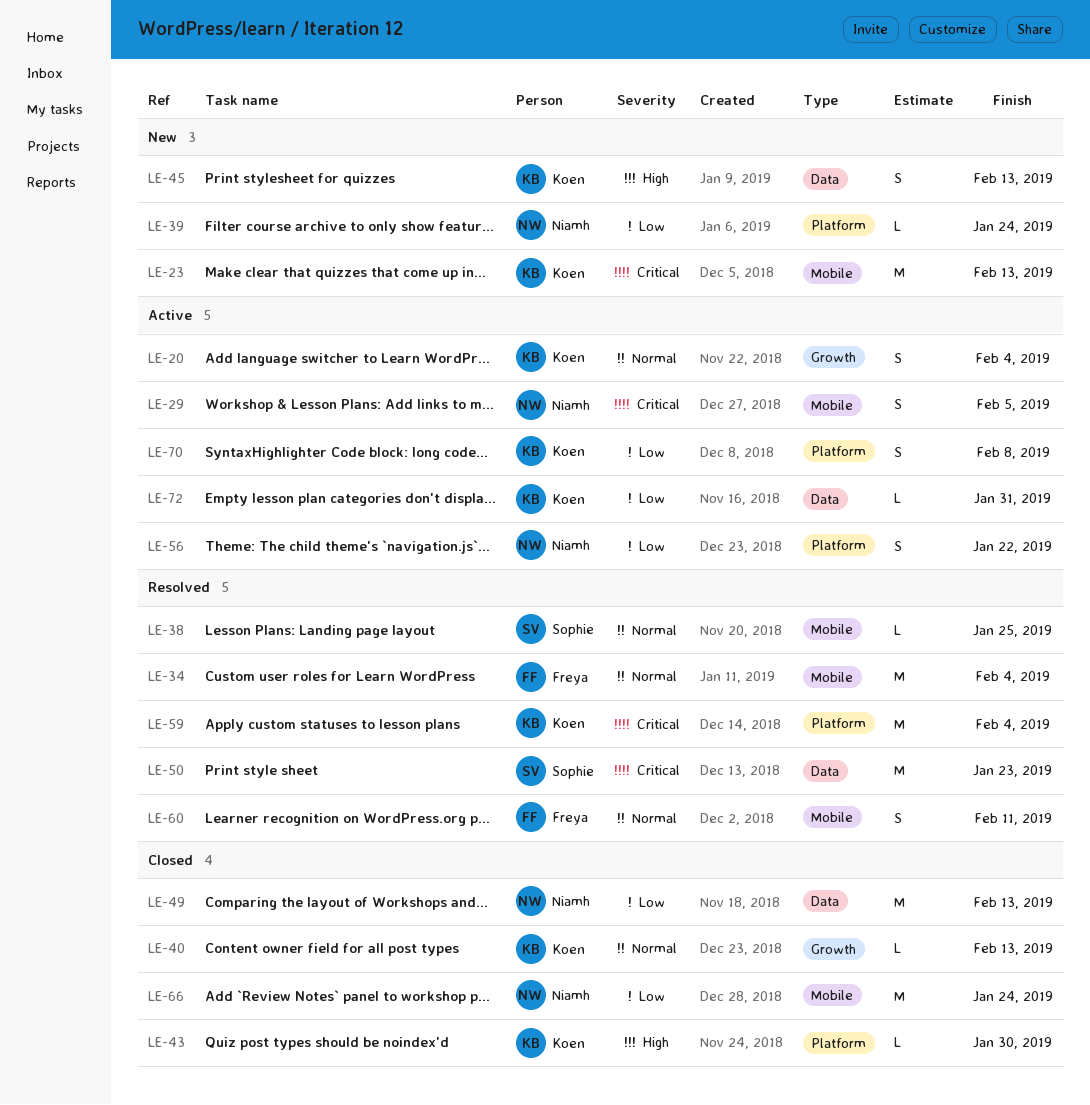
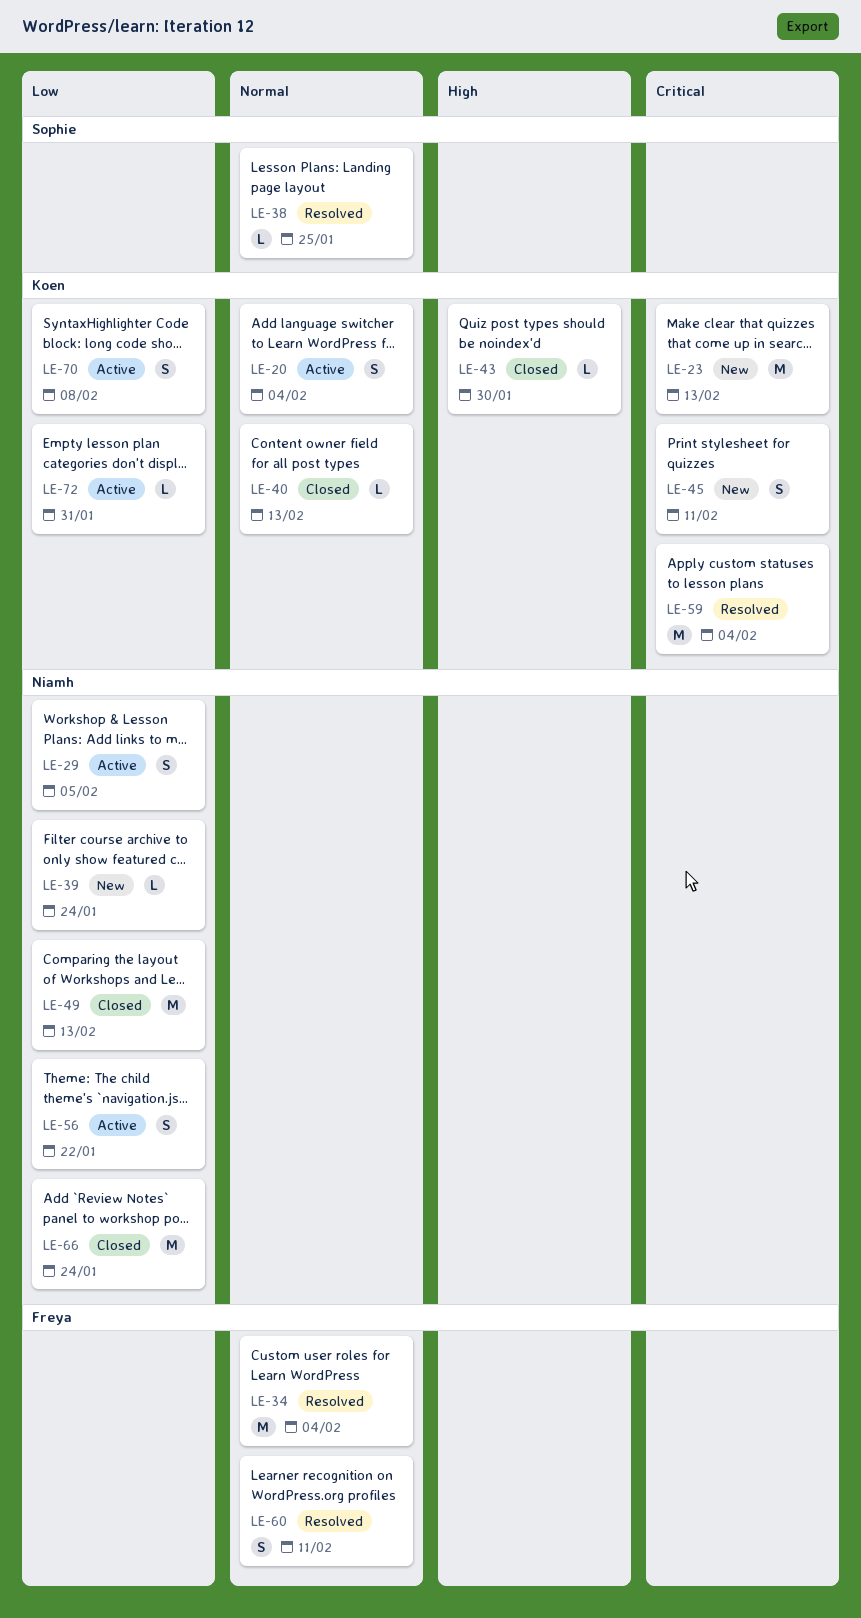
LE-29, priority: Critical -> Low
LE-45, priority: High -> Critical
LE-45, due: Feb 13 -> Feb 11
LE-50: present -> none

